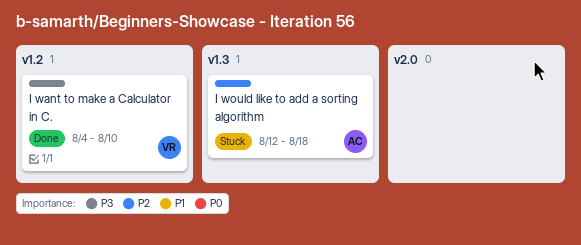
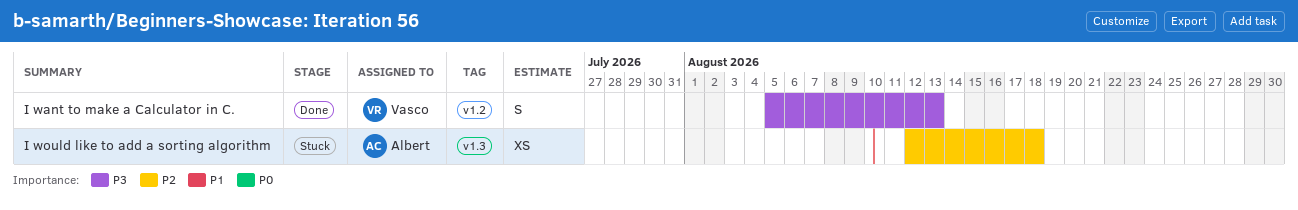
I want to make a Calculator in C., start: Aug 4 -> Aug 5
I want to make a Calculator in C., due: Aug 10 -> Aug 13

